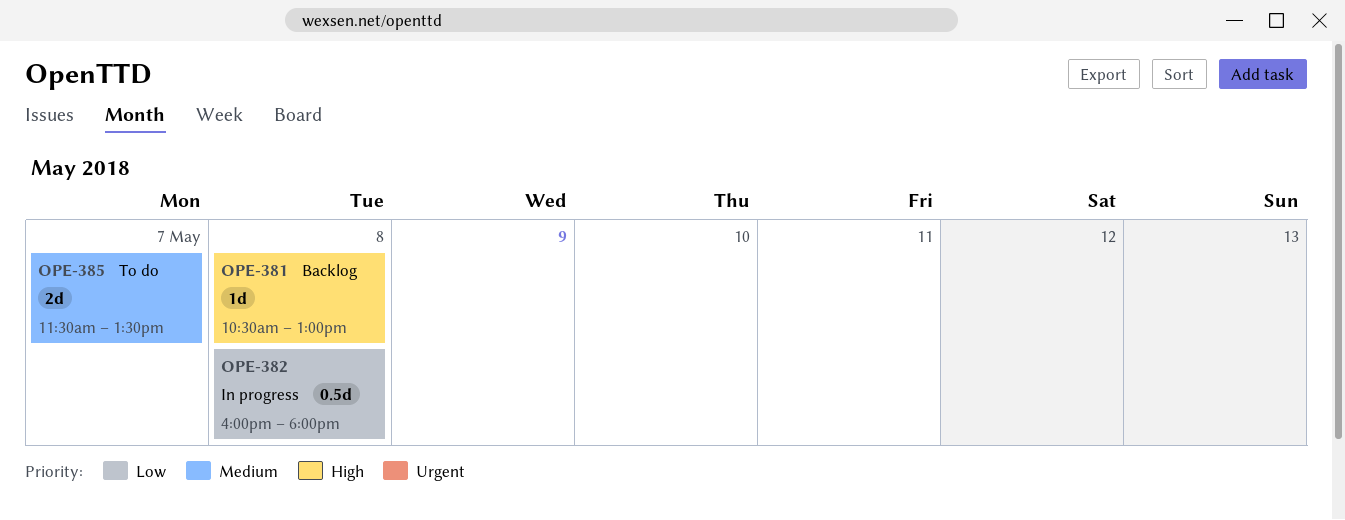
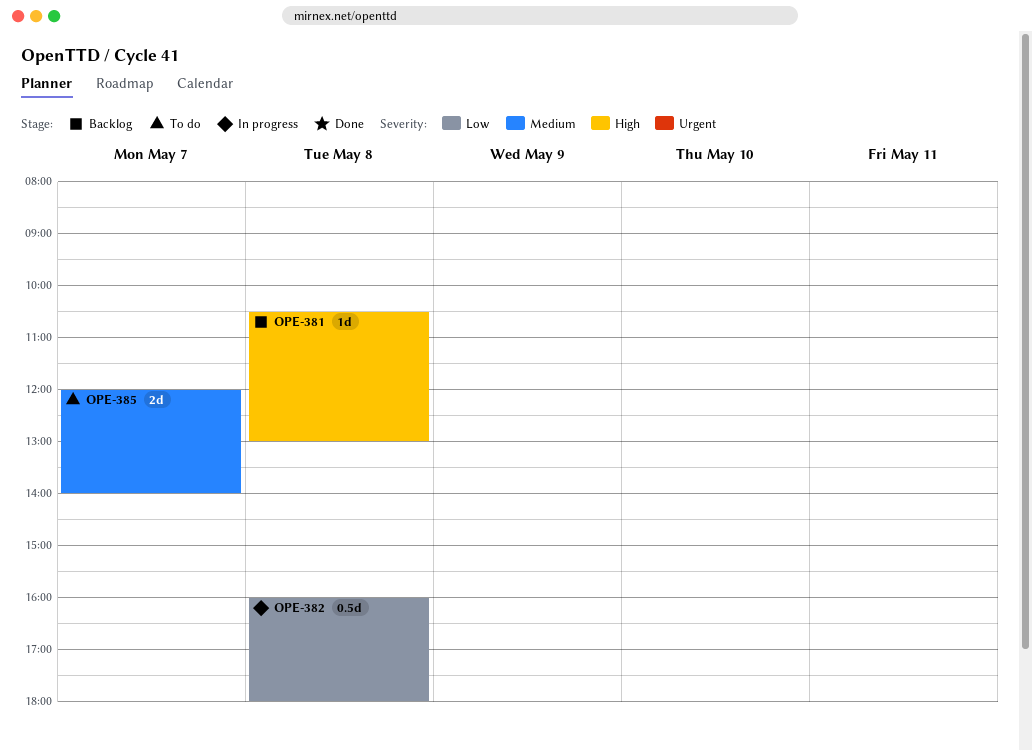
OPE-385, begins: 11:30 -> 12:00
OPE-385, ends: 13:30 -> 14:00

